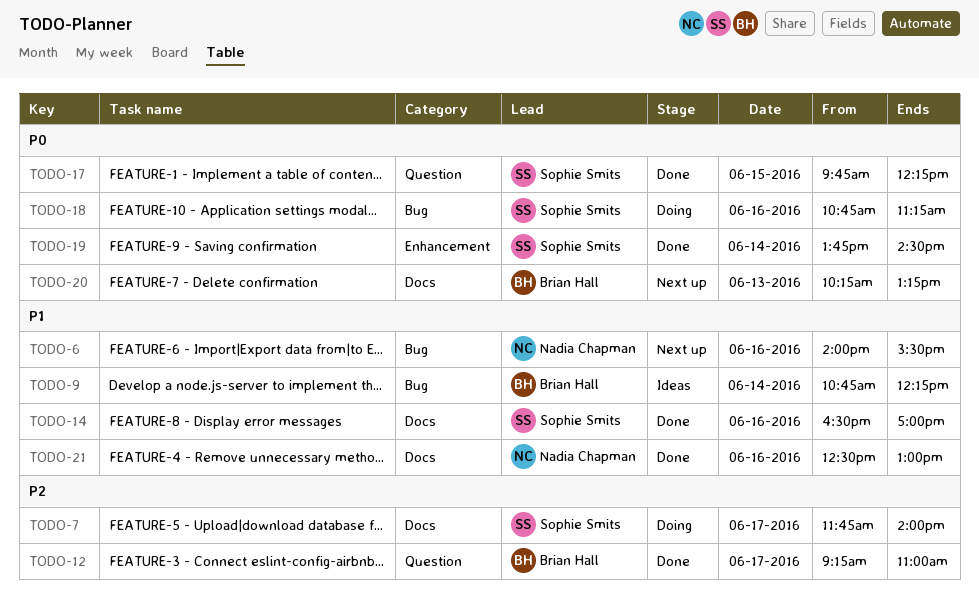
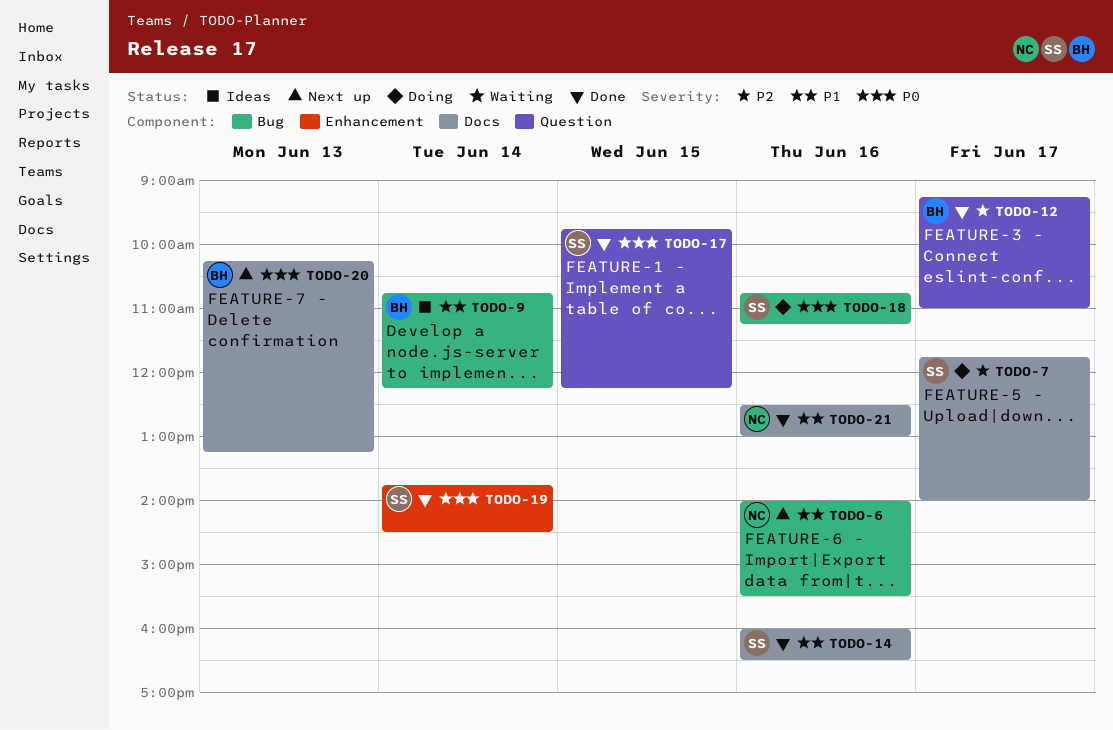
TODO-14, begins: 16:30 -> 16:00
TODO-14, ends: 17:00 -> 16:30

